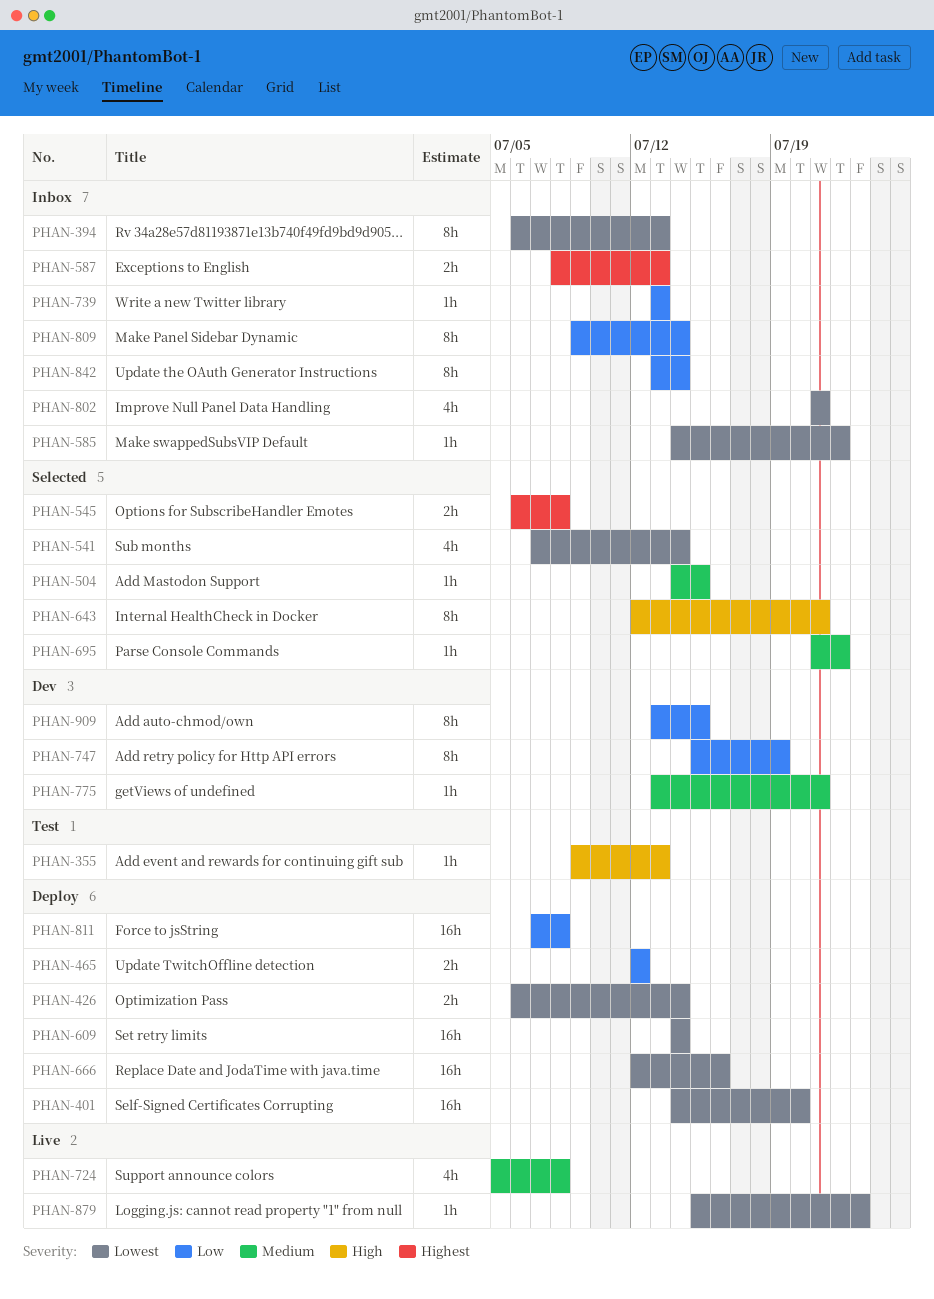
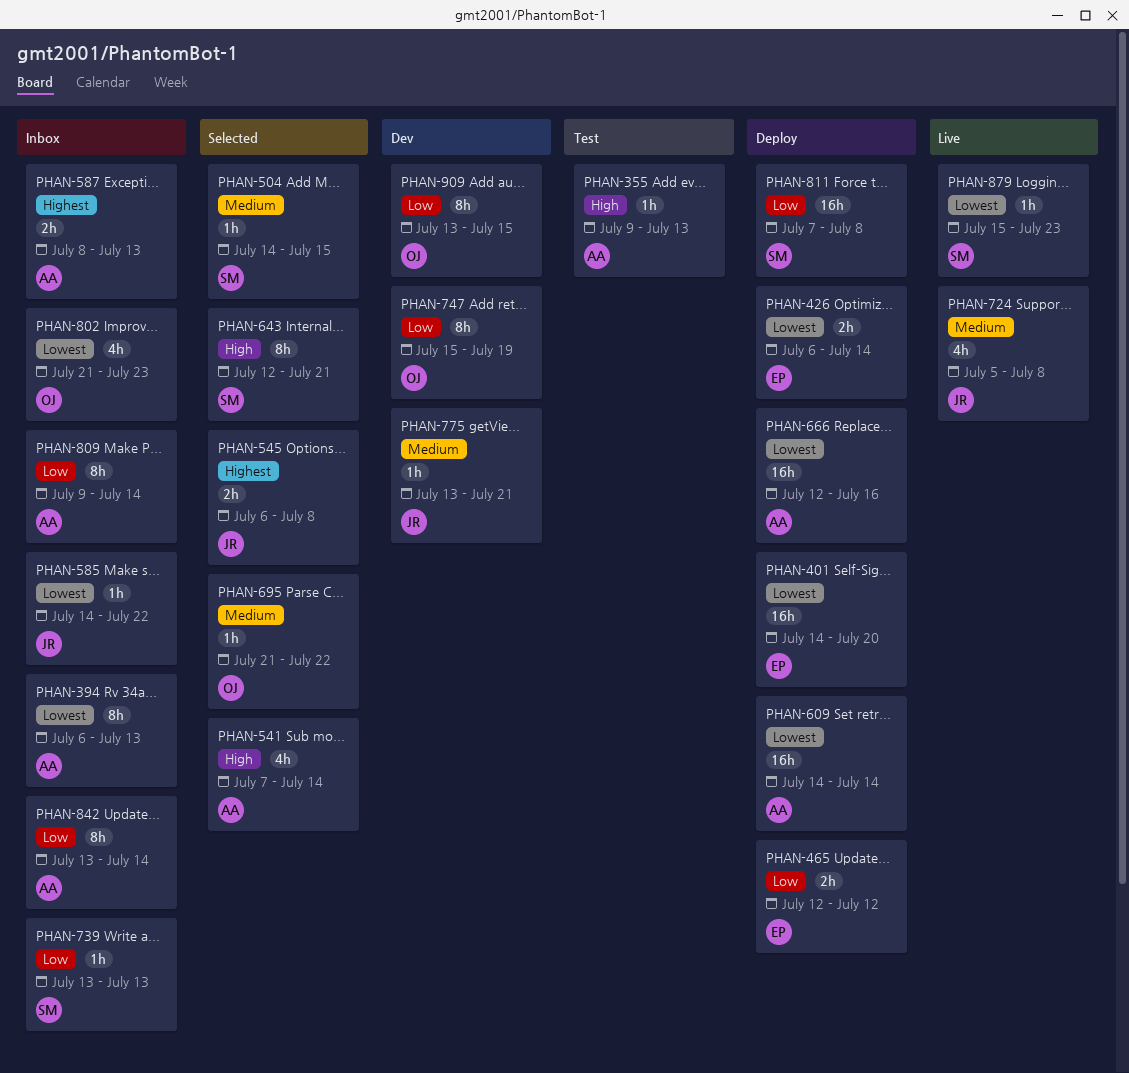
PHAN-541, priority: Lowest -> High
PHAN-802, due: Jul 21 -> Jul 23

